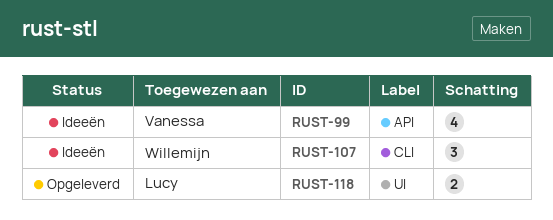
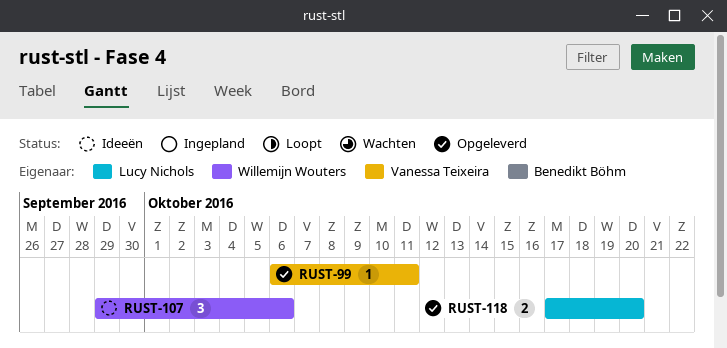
RUST-99, status: Ideeën -> Opgeleverd
RUST-99, estimate: 4 -> 1

